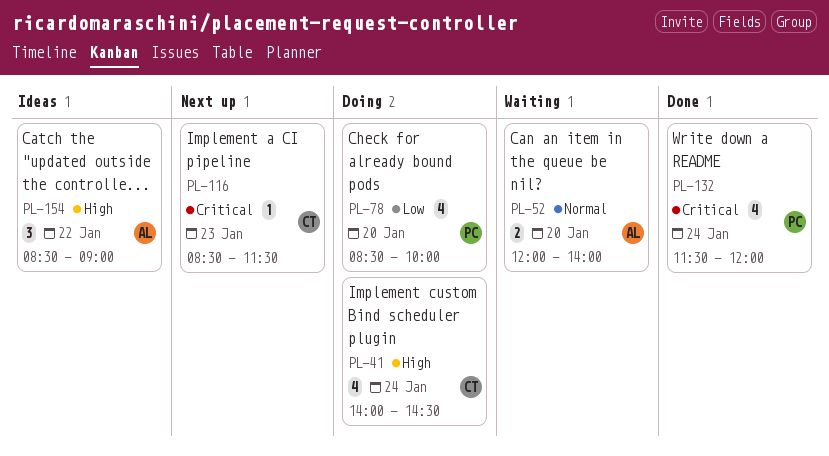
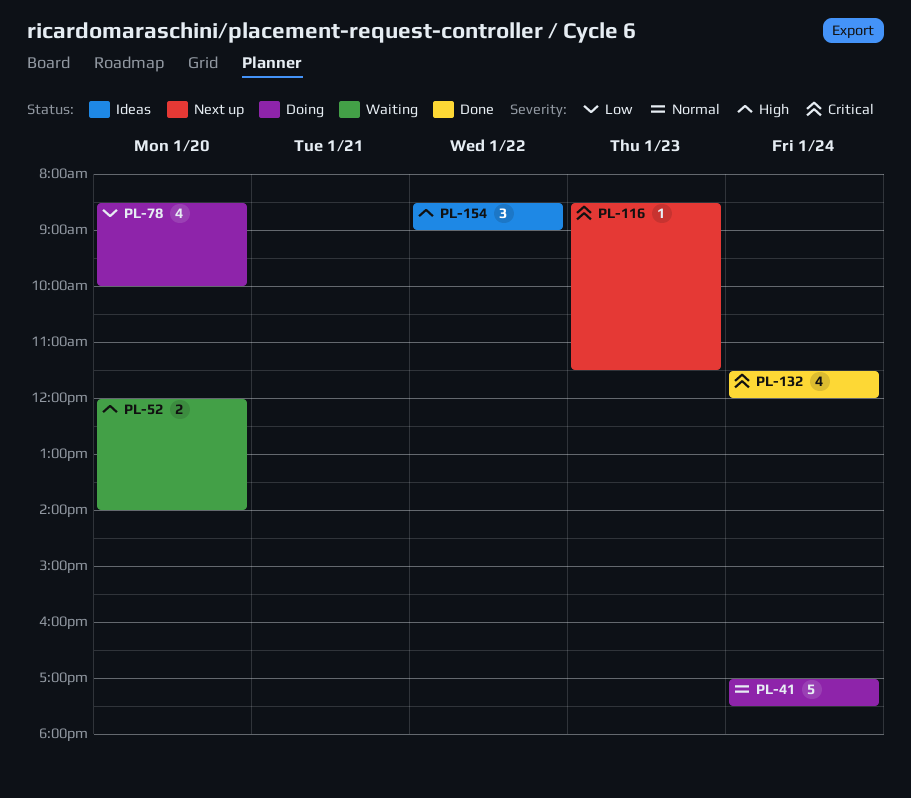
PL-41, priority: High -> Normal
PL-41, estimate: 4 -> 5
PL-41, begins: 14:00 -> 17:00
PL-41, ends: 14:30 -> 17:30
PL-52, priority: Normal -> High

